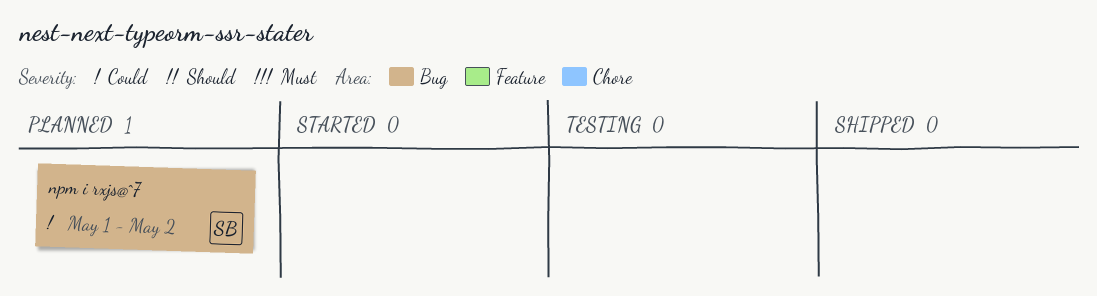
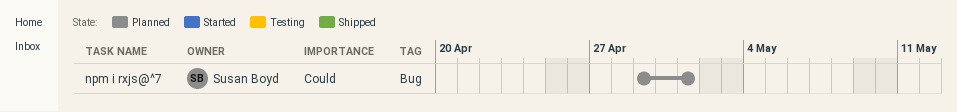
npm i rxjs@^7, start: May 1 -> Apr 29
npm i rxjs@^7, due: May 2 -> May 1

